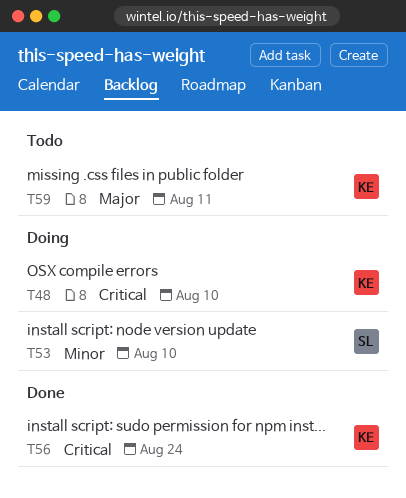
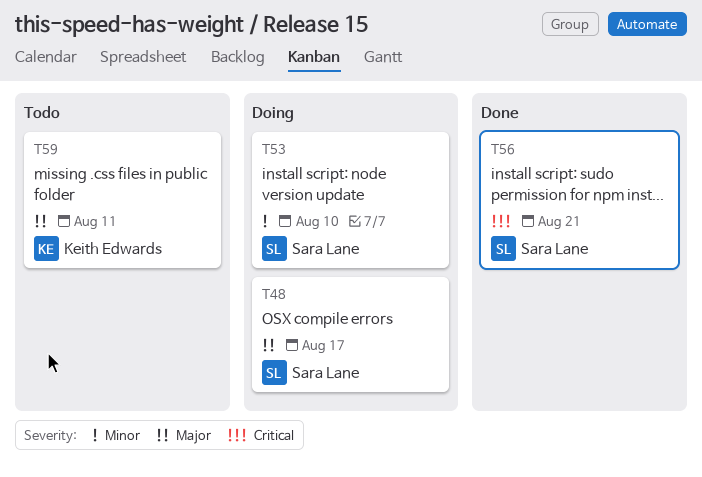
T48, owner: Keith Edwards -> Sara Lane
T48, priority: Critical -> Major
T48, due: Aug 10 -> Aug 17
T56, owner: Keith Edwards -> Sara Lane
T56, due: Aug 24 -> Aug 21

